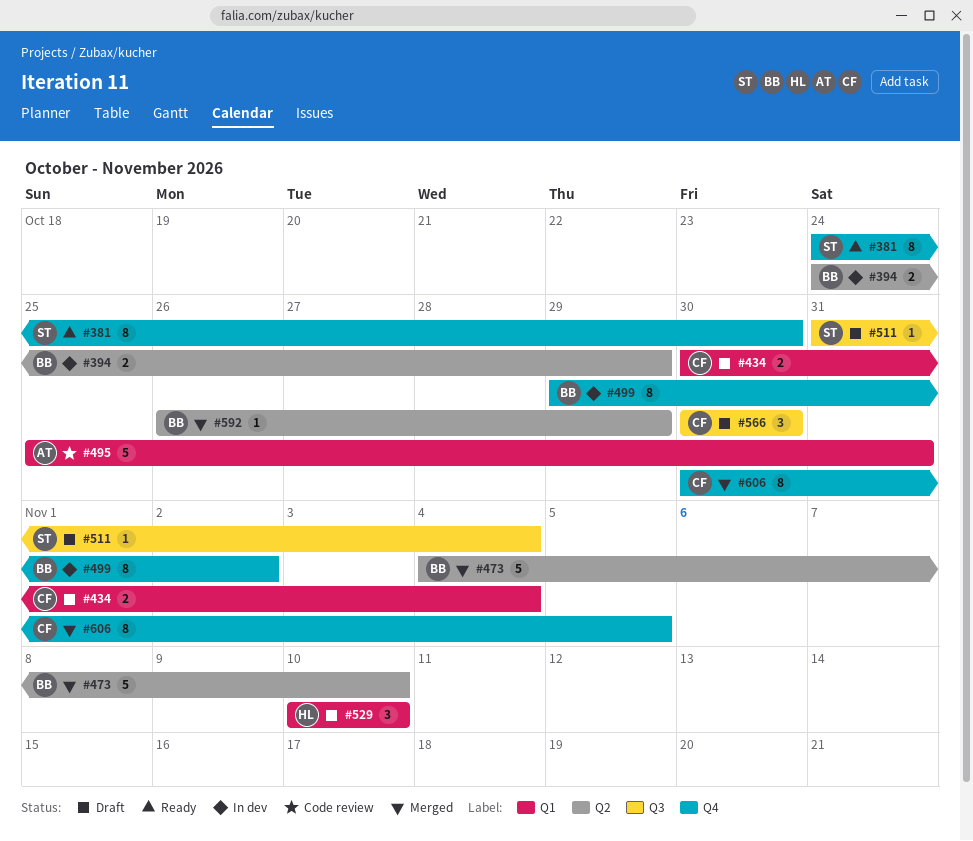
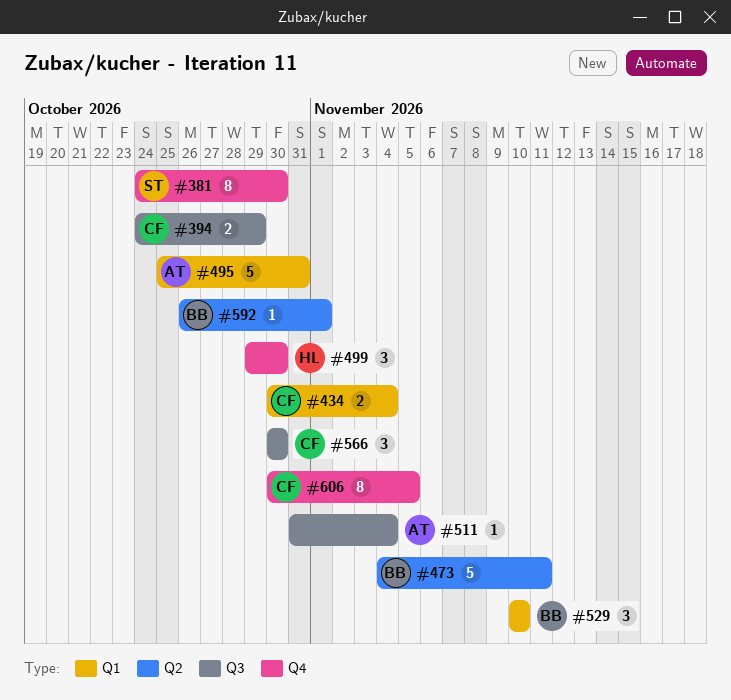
#394, owner: BB -> CF
#394, label: Q2 -> Q3
#473, due: Nov 10 -> Nov 11
#499, owner: BB -> HL
#499, estimate: 8 -> 3
#499, due: Nov 2 -> Oct 30
#511, owner: ST -> AT
#529, owner: HL -> BB
#592, due: Oct 29 -> Nov 1

